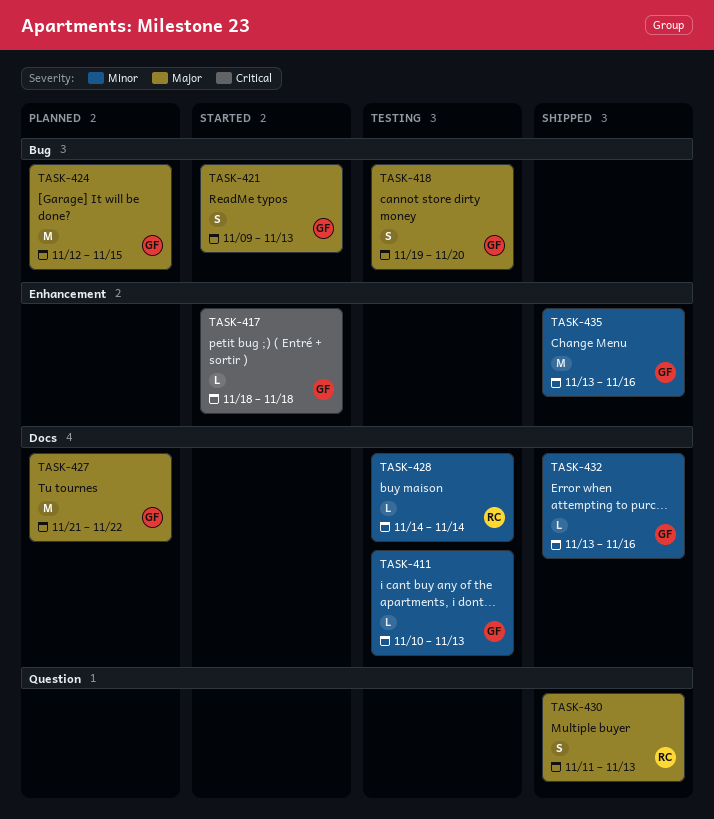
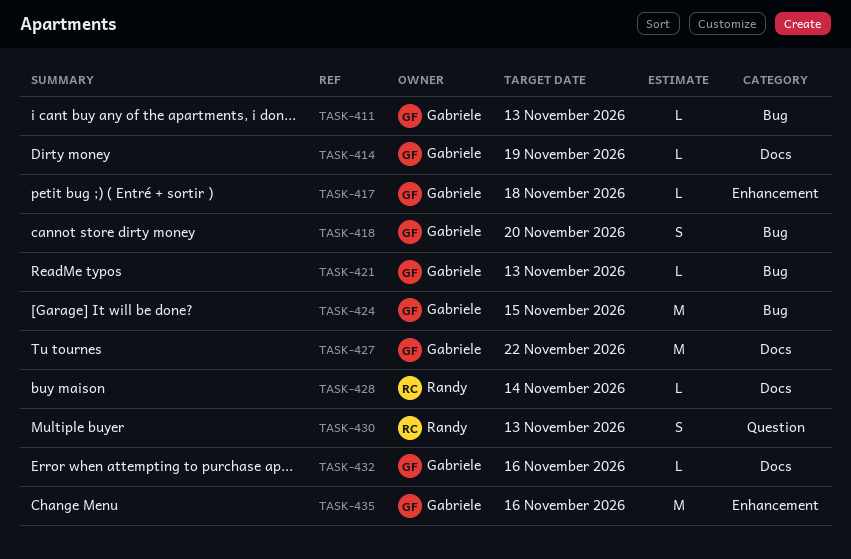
TASK-411, label: Docs -> Bug
TASK-414: none -> present
TASK-421, estimate: S -> L

